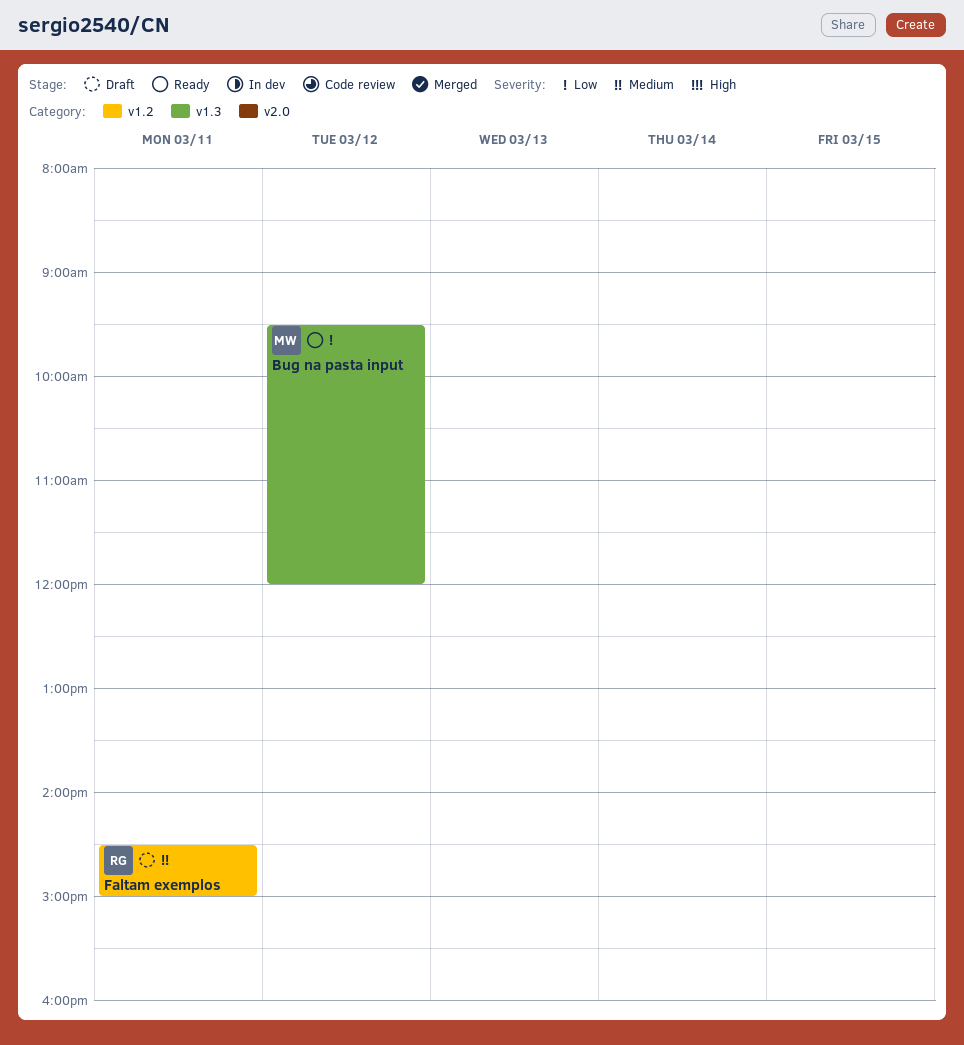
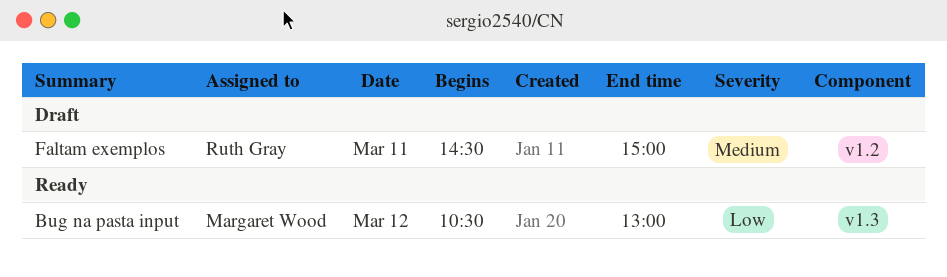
Bug na pasta input, begins: 09:30 -> 10:30
Bug na pasta input, ends: 12:00 -> 13:00

